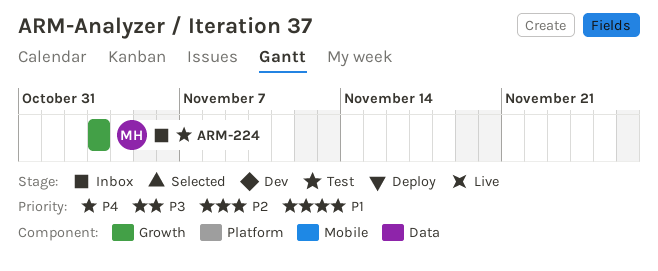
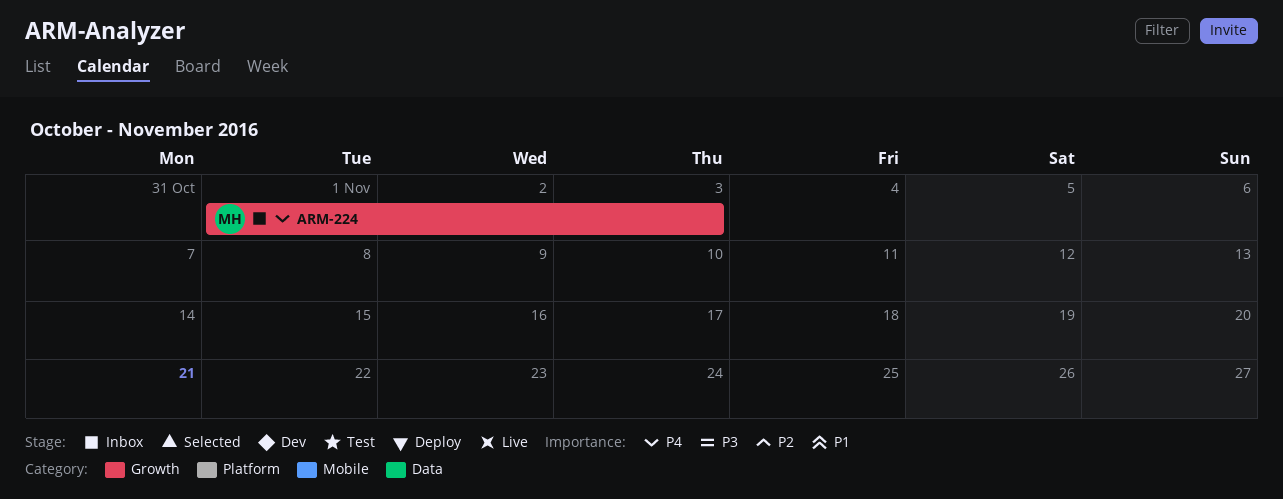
ARM-224, start: Nov 3 -> Nov 1

